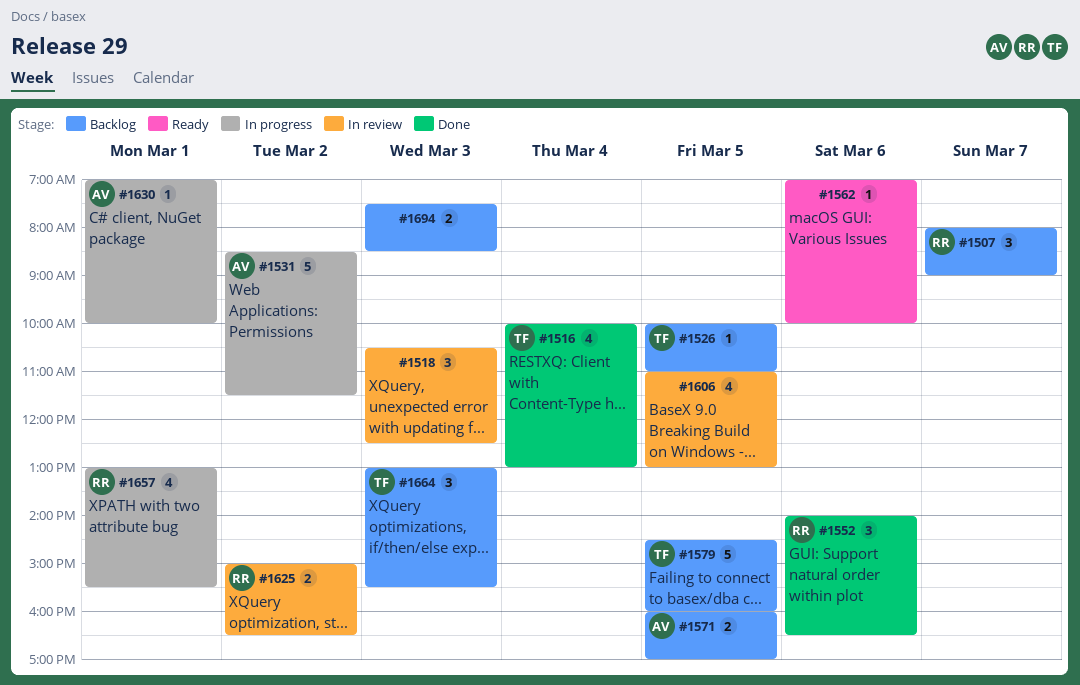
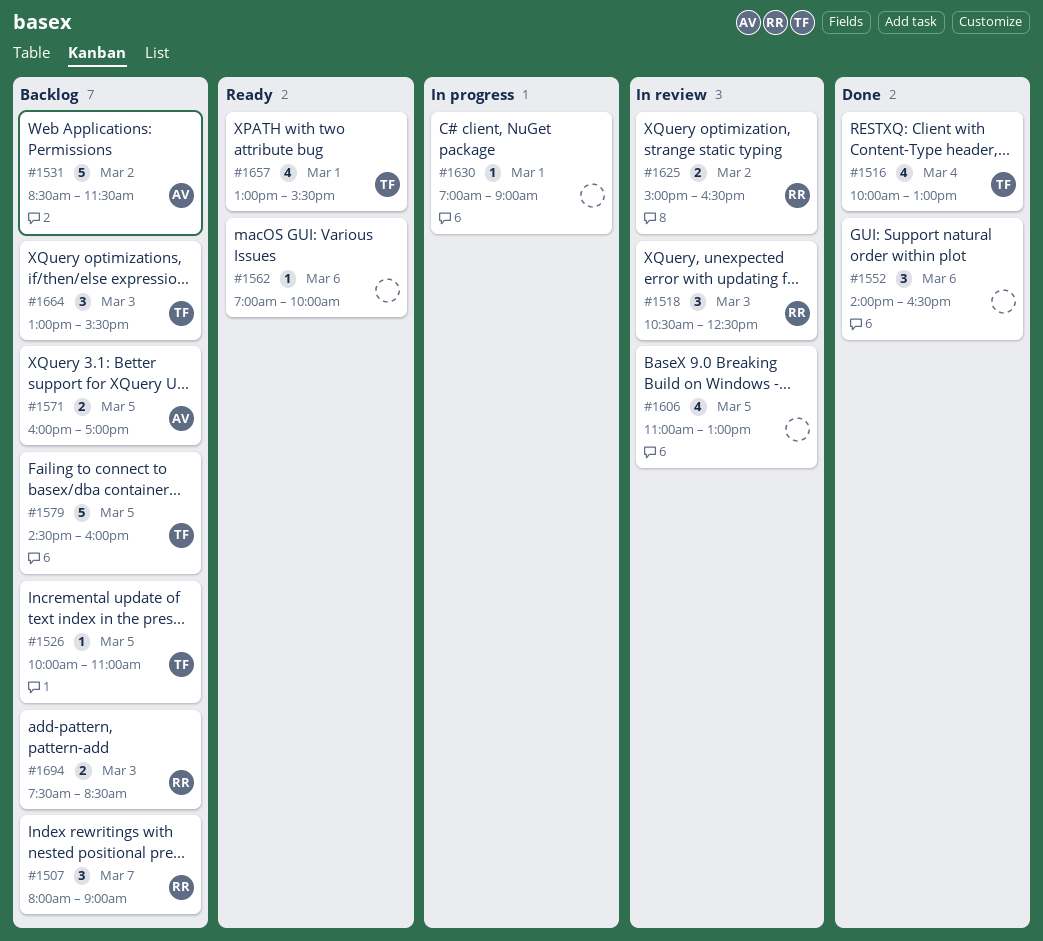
#1518, owner: none -> RR
#1531, status: In progress -> Backlog
#1552, owner: RR -> none
#1630, owner: AV -> none
#1630, ends: 10:00 -> 09:00
#1657, status: In progress -> Ready
#1657, owner: RR -> TF
#1694, owner: none -> RR

